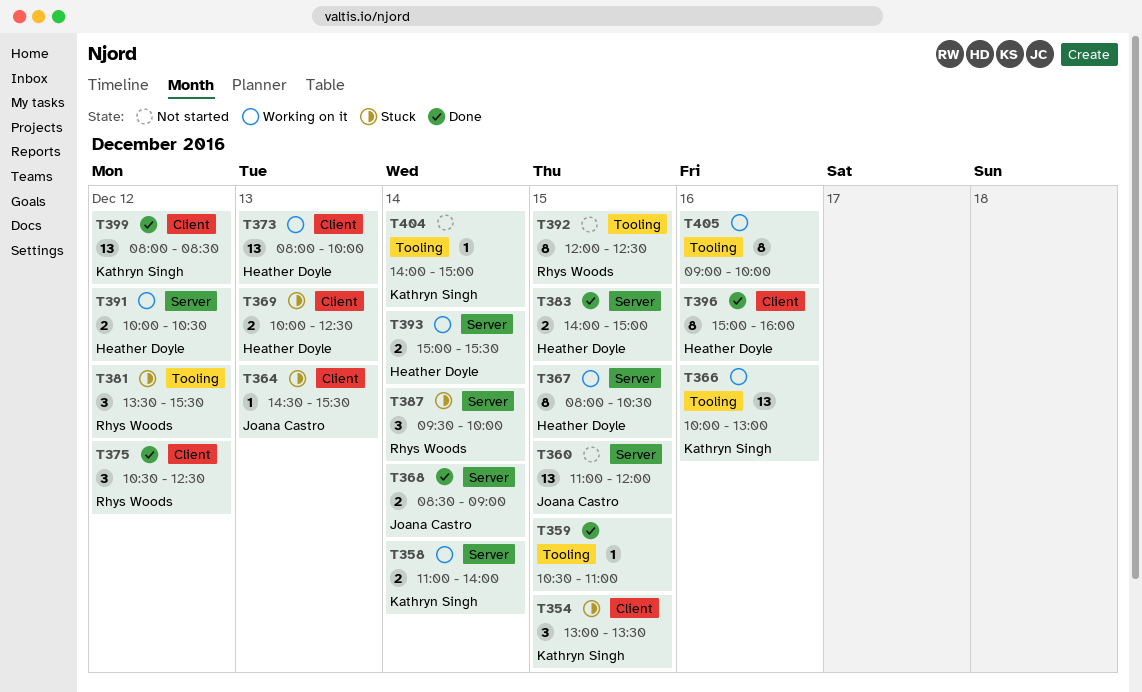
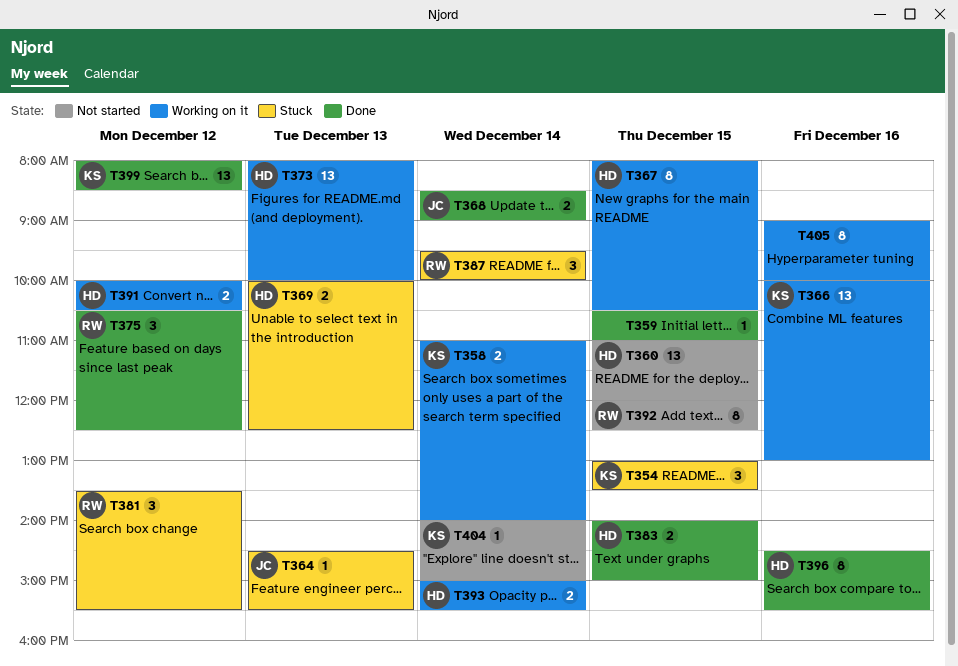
T360, owner: Joana Castro -> Heather Doyle
T396, begins: 15:00 -> 14:30
T396, ends: 16:00 -> 15:30

